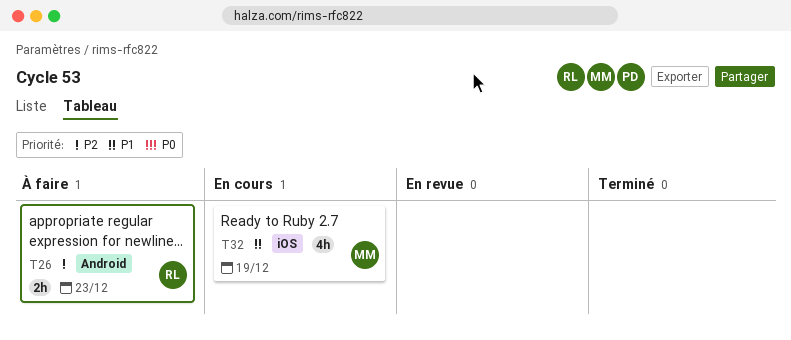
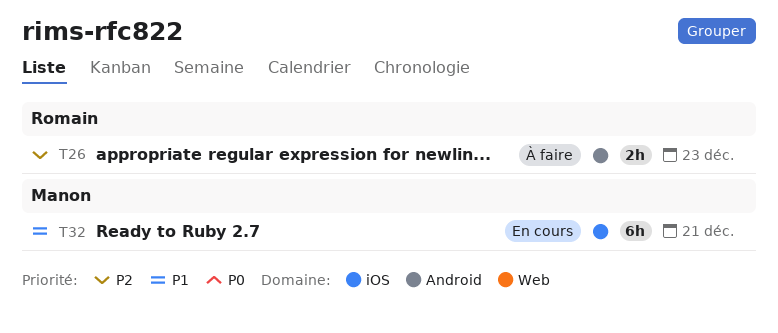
T32, estimate: 4h -> 6h
T32, due: Dec 19 -> Dec 21

